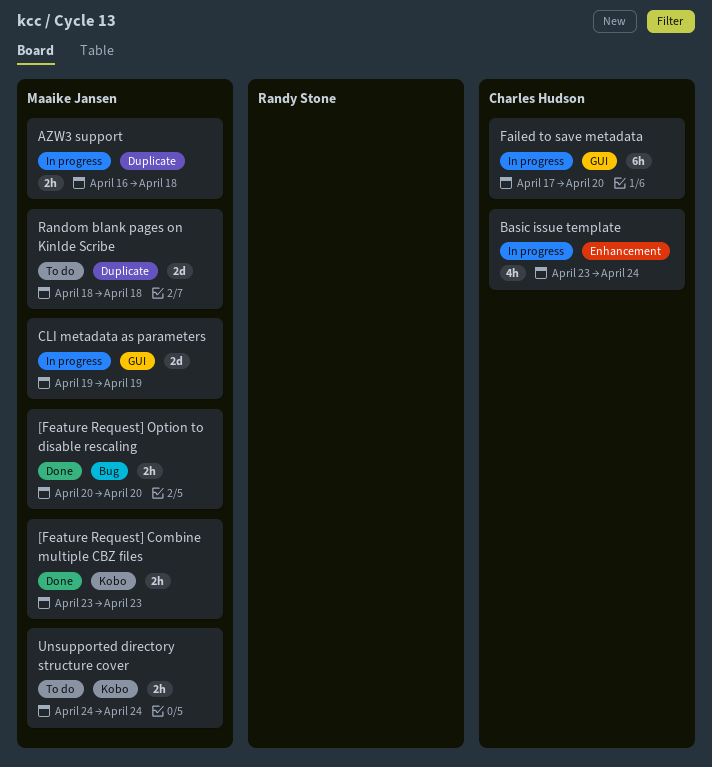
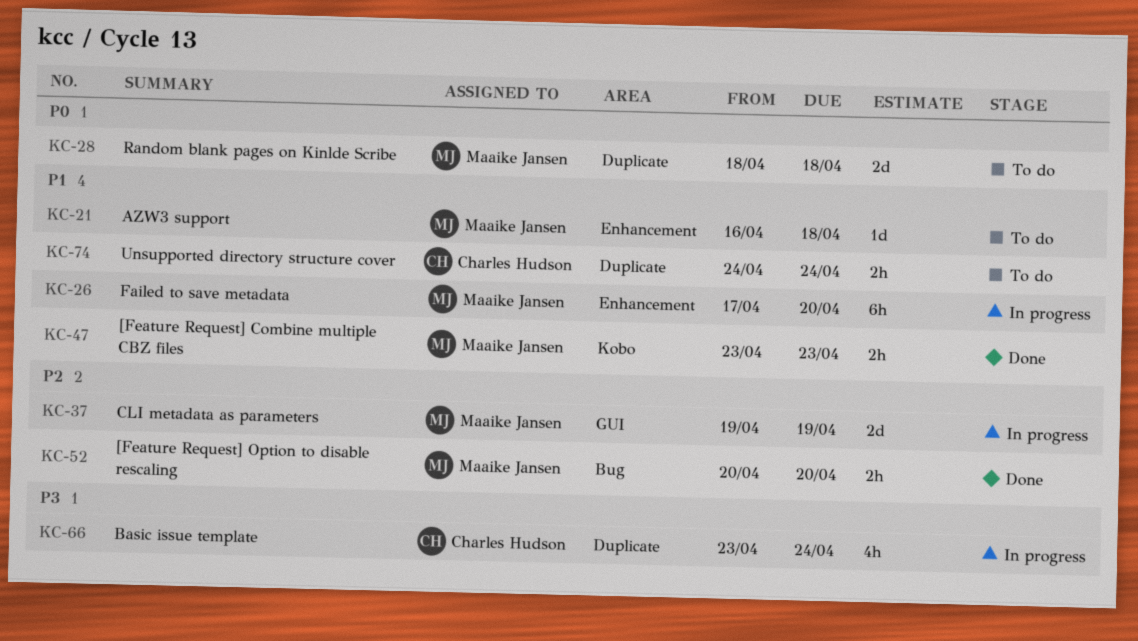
AZW3 support, status: In progress -> To do
AZW3 support, label: Duplicate -> Enhancement
AZW3 support, estimate: 2h -> 1d
Basic issue template, label: Enhancement -> Duplicate
Failed to save metadata, owner: Charles Hudson -> Maaike Jansen
Failed to save metadata, label: GUI -> Enhancement
Unsupported directory structure cover, owner: Maaike Jansen -> Charles Hudson
Unsupported directory structure cover, label: Kobo -> Duplicate

